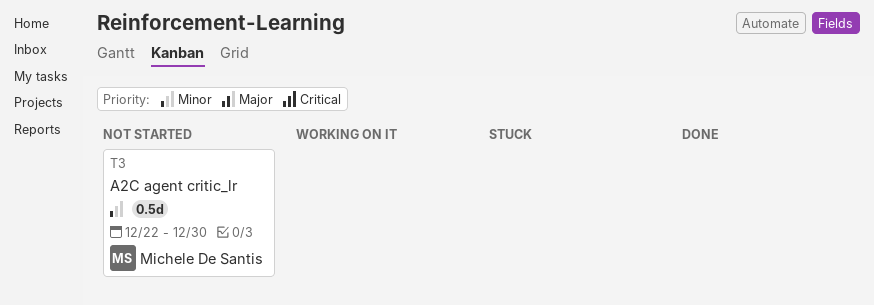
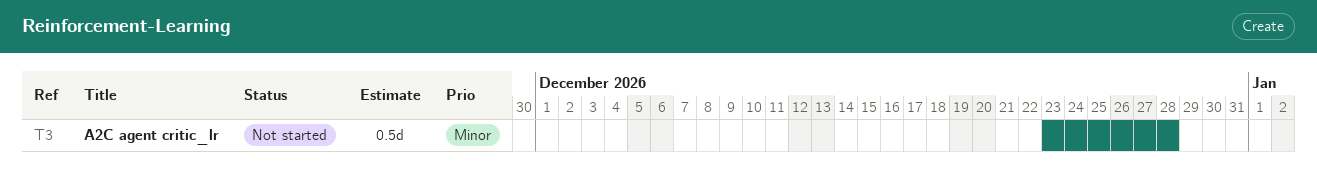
T3, start: Dec 22 -> Dec 23
T3, due: Dec 30 -> Dec 28

